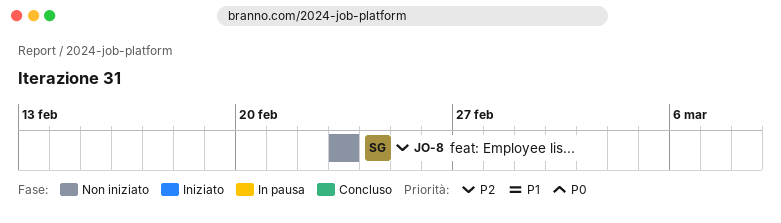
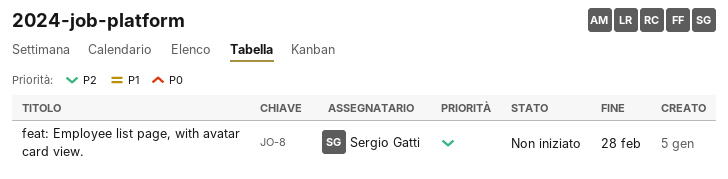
JO-8, due: Feb 23 -> Feb 28

